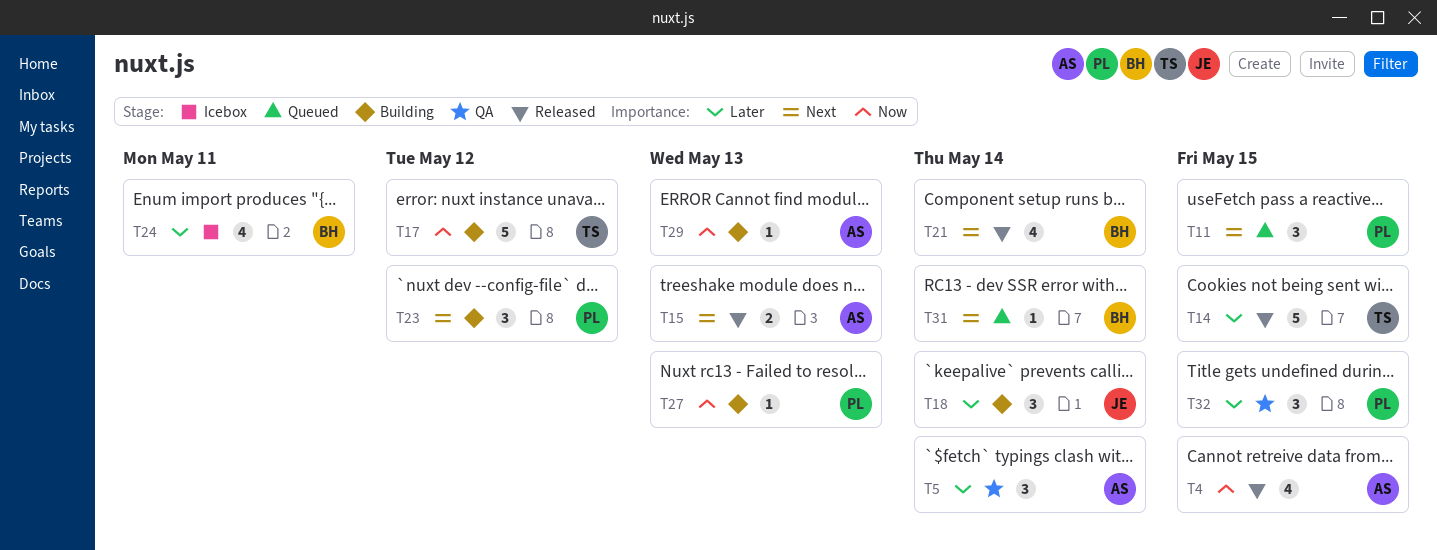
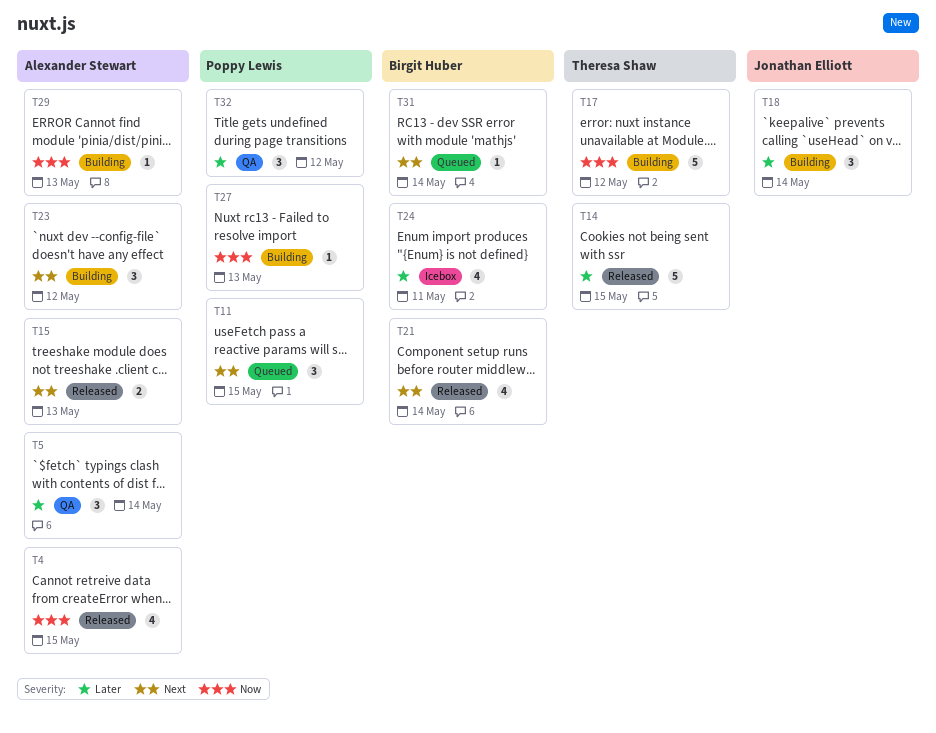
T23, owner: Poppy Lewis -> Alexander Stewart
T32, due: May 15 -> May 12

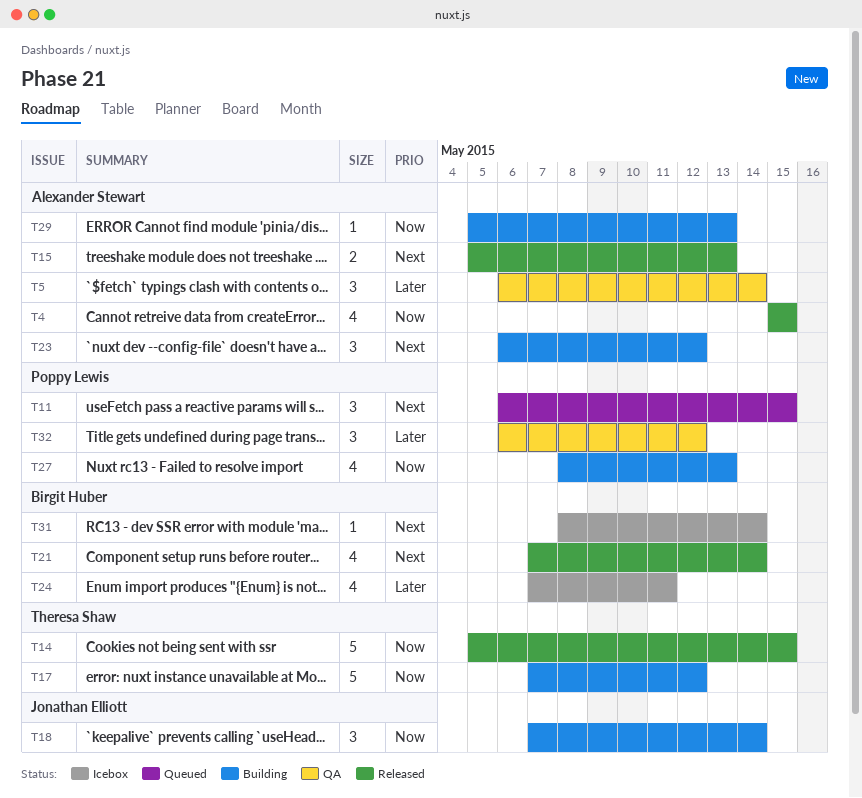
T14, priority: Later -> Now
T18, priority: Later -> Now
T27, estimate: 1 -> 4
T31, status: Queued -> Icebox

